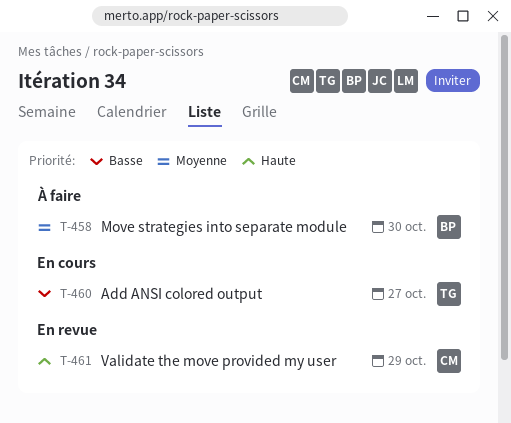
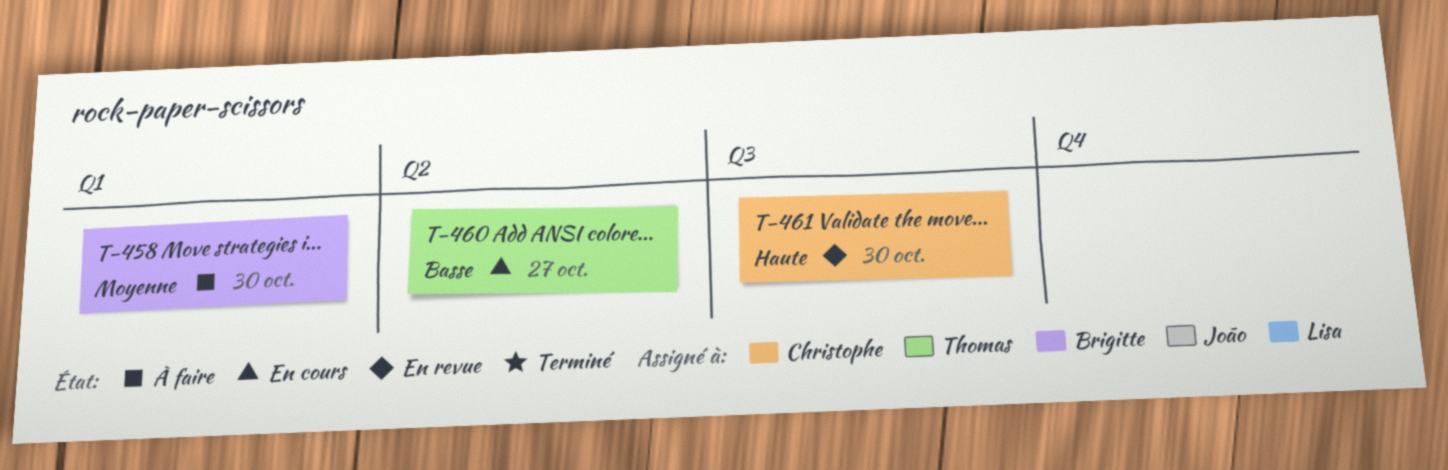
T-461, due: Oct 29 -> Oct 30

